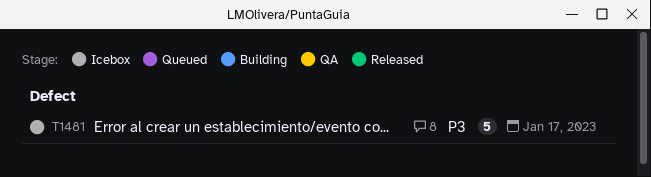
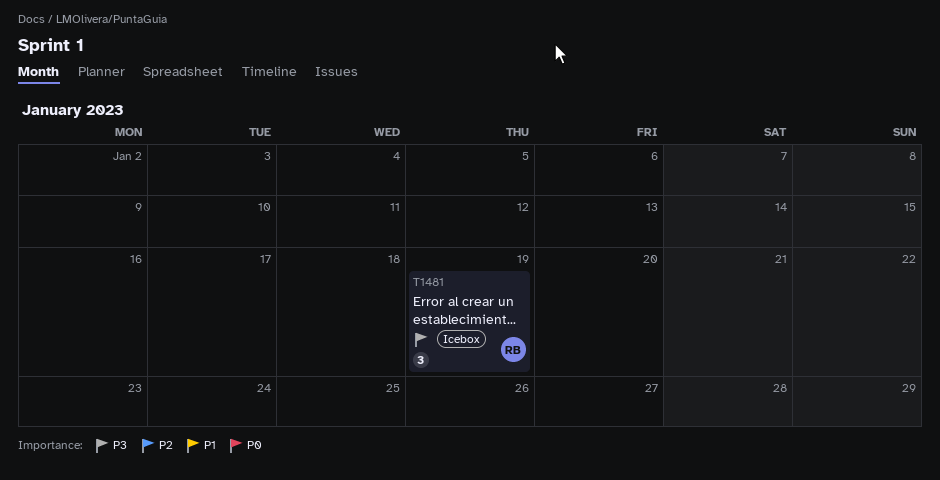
T1481, estimate: 5 -> 3
T1481, due: Jan 17 -> Jan 19

